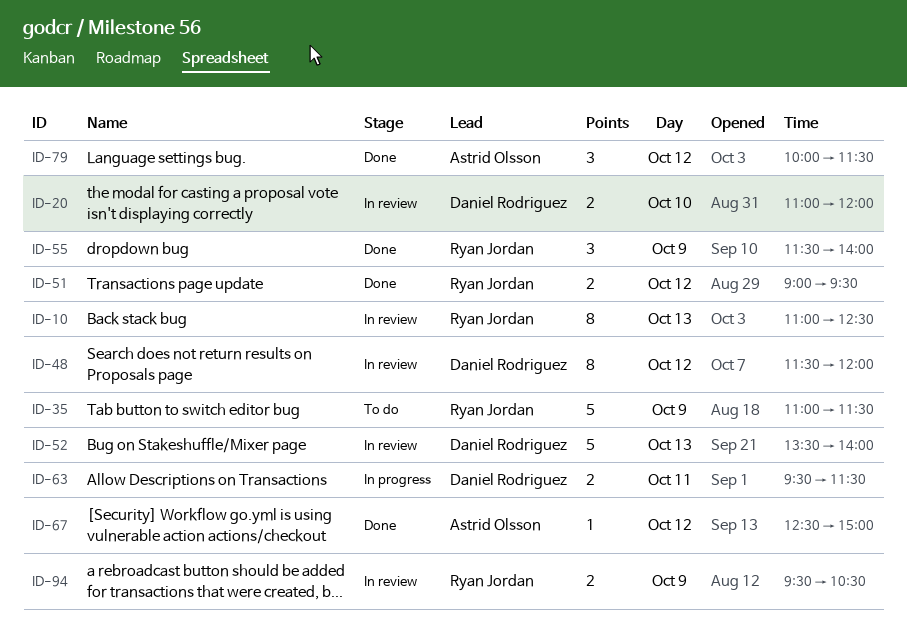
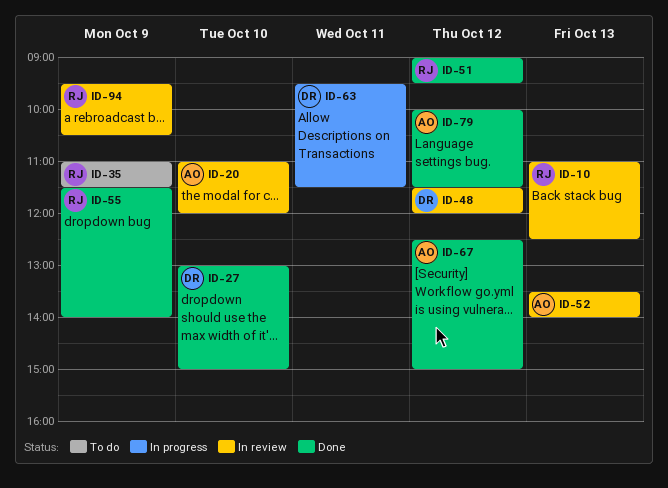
ID-20, owner: Daniel Rodriguez -> Astrid Olsson
ID-27: none -> present
ID-52, owner: Daniel Rodriguez -> Astrid Olsson

